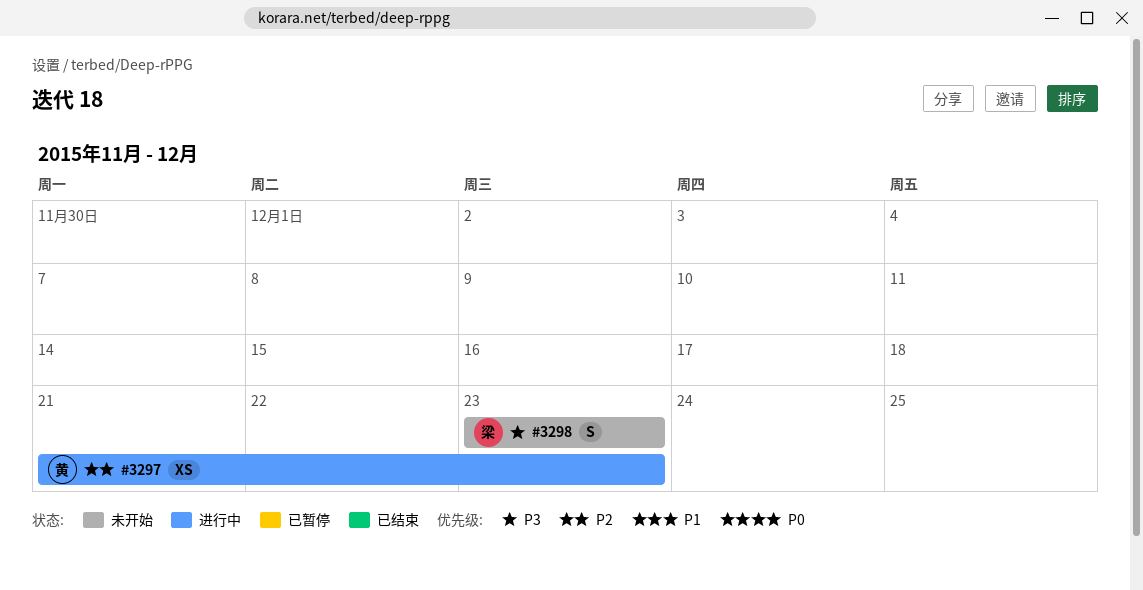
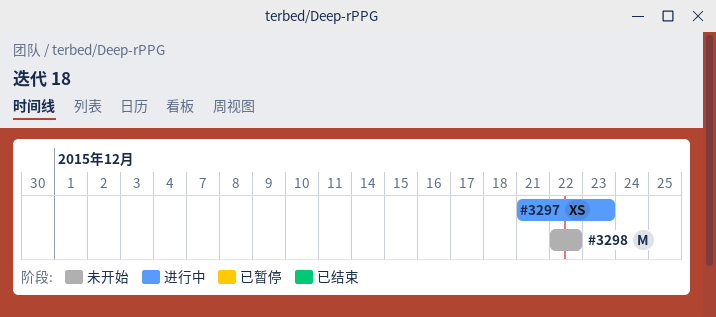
#3298, estimate: S -> M
#3298, start: Dec 23 -> Dec 22
#3298, due: Dec 23 -> Dec 22

